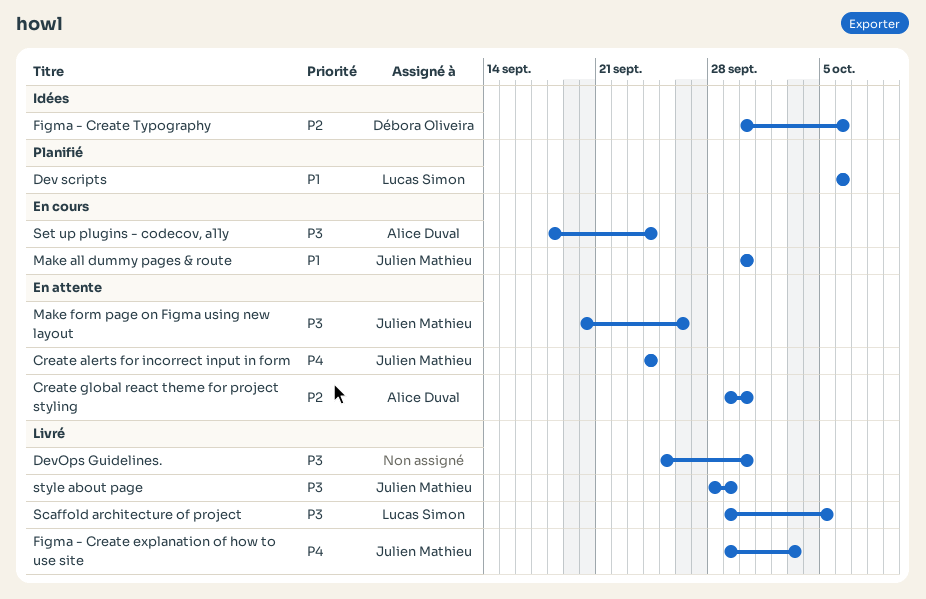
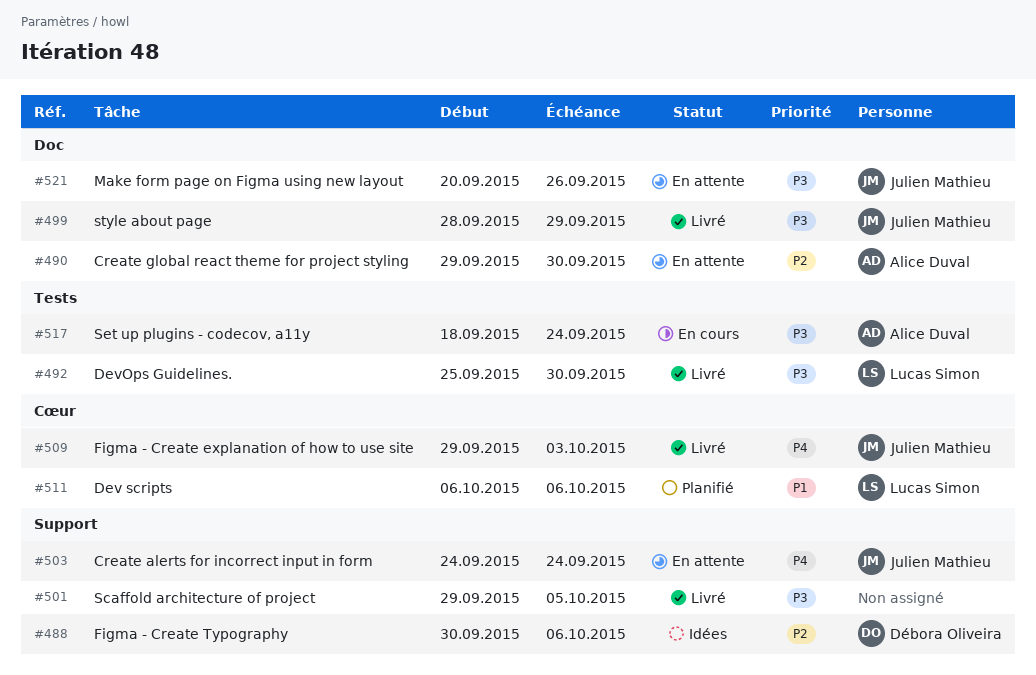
DevOps Guidelines., owner: none -> Lucas Simon
Make all dummy pages & route: present -> none
Scaffold architecture of project, owner: Lucas Simon -> none

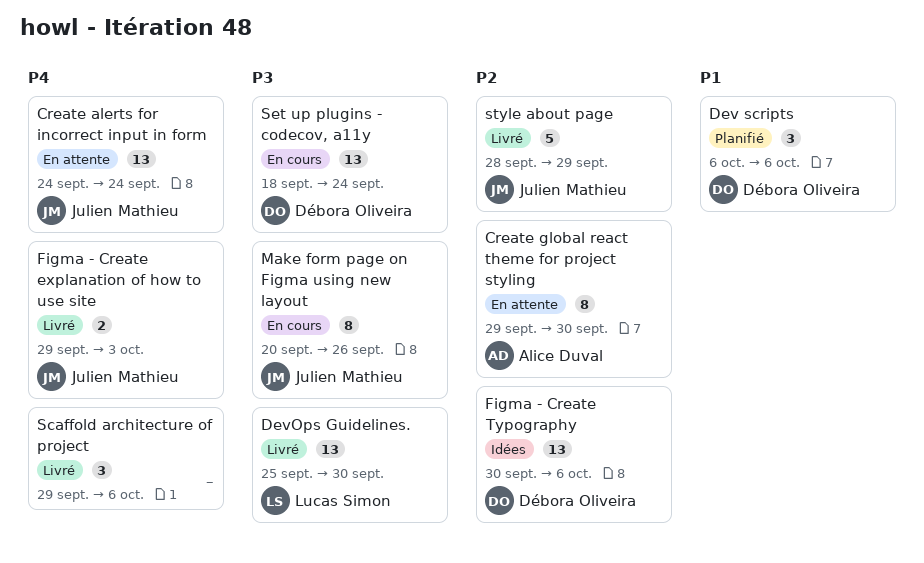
Dev scripts, owner: Lucas Simon -> Débora Oliveira
Make form page on Figma using new layout, status: En attente -> En cours
Scaffold architecture of project, priority: P3 -> P4
Scaffold architecture of project, due: Oct 5 -> Oct 6
Set up plugins - codecov, a11y, owner: Alice Duval -> Débora Oliveira
style about page, priority: P3 -> P2

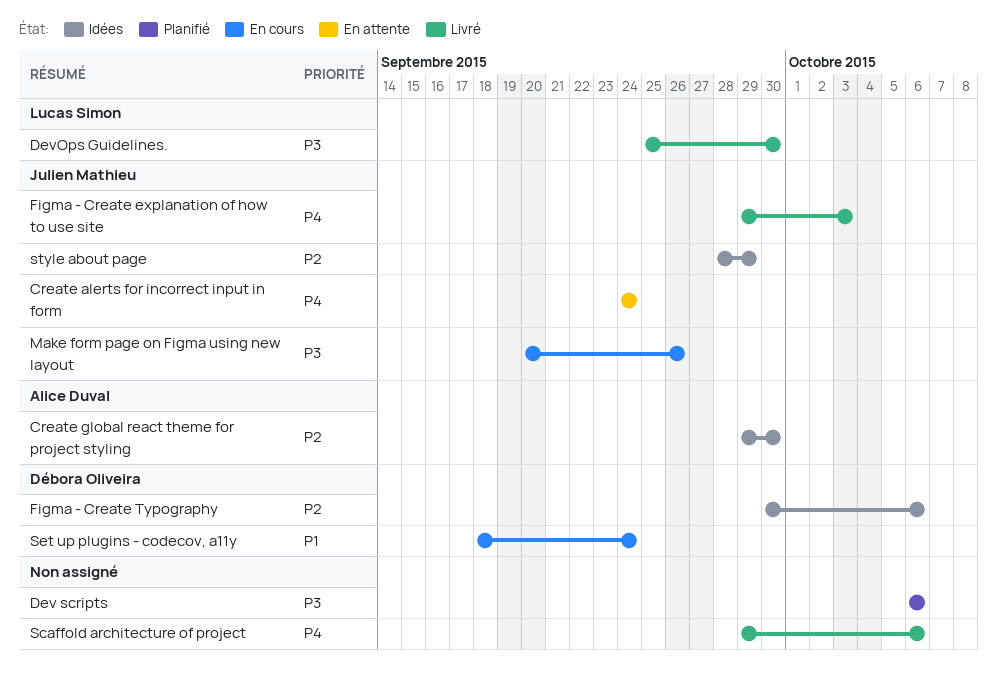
Create global react theme for project styling, status: En attente -> Idées
Dev scripts, owner: Débora Oliveira -> none
Dev scripts, priority: P1 -> P3
Set up plugins - codecov, a11y, priority: P3 -> P1
style about page, status: Livré -> Idées

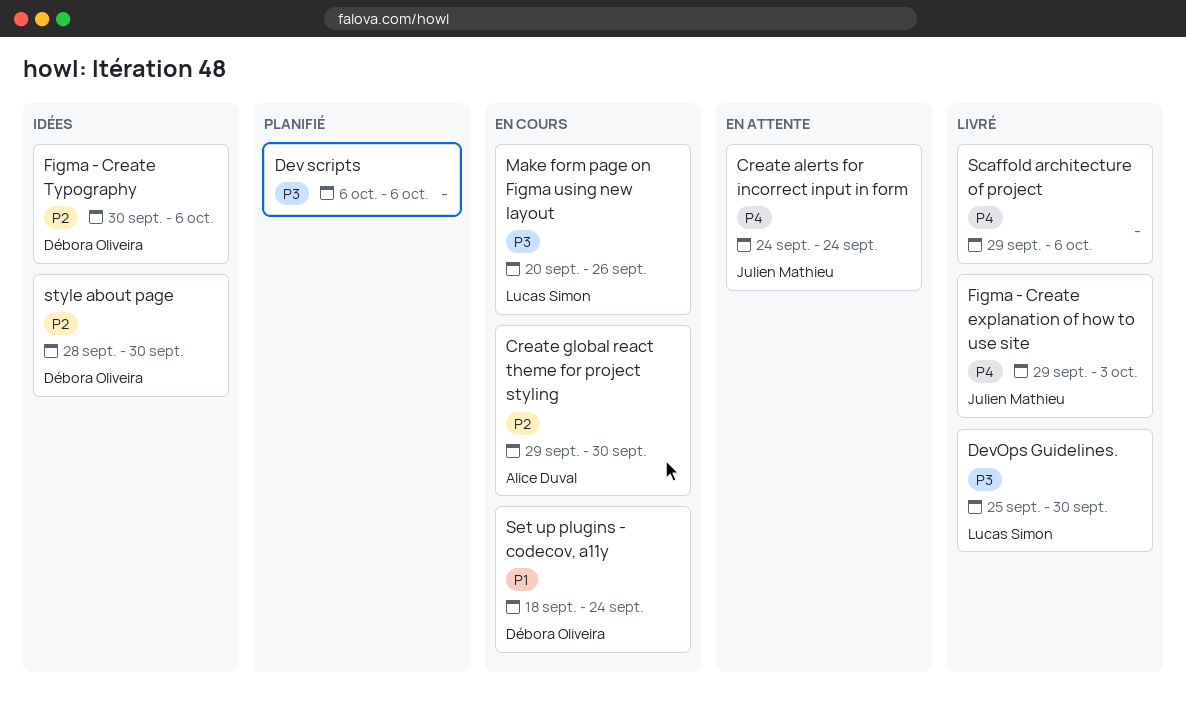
Create global react theme for project styling, status: Idées -> En cours
Make form page on Figma using new layout, owner: Julien Mathieu -> Lucas Simon
style about page, owner: Julien Mathieu -> Débora Oliveira
style about page, due: Sep 29 -> Sep 30

